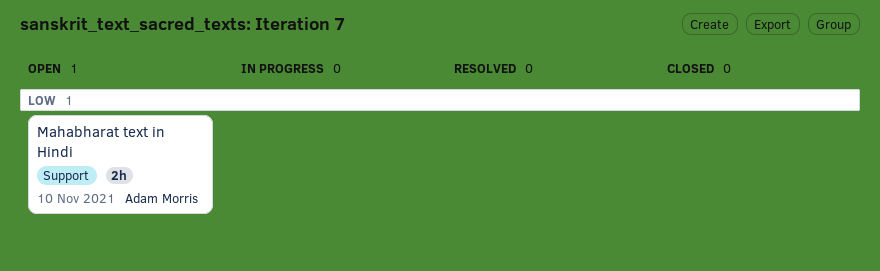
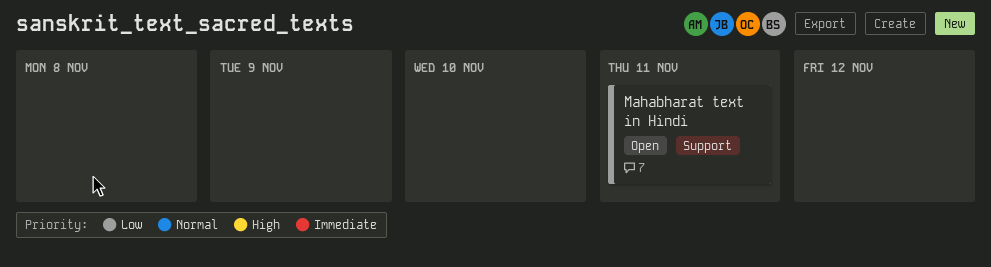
Mahabharat text in Hindi, due: Nov 10 -> Nov 11

